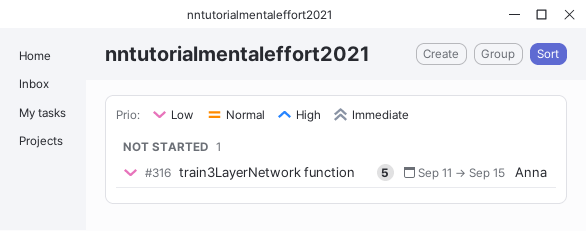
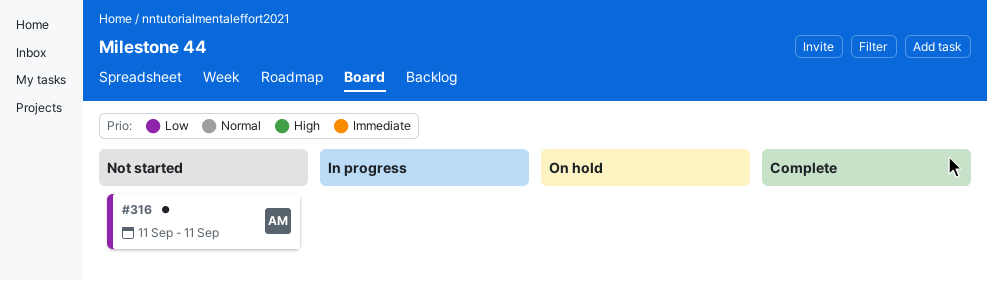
#316, estimate: 5 -> 1
#316, due: Sep 15 -> Sep 11

